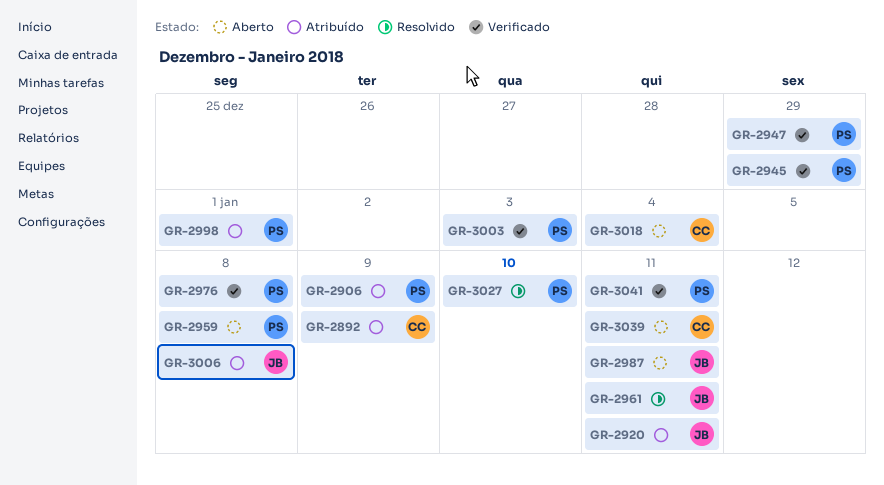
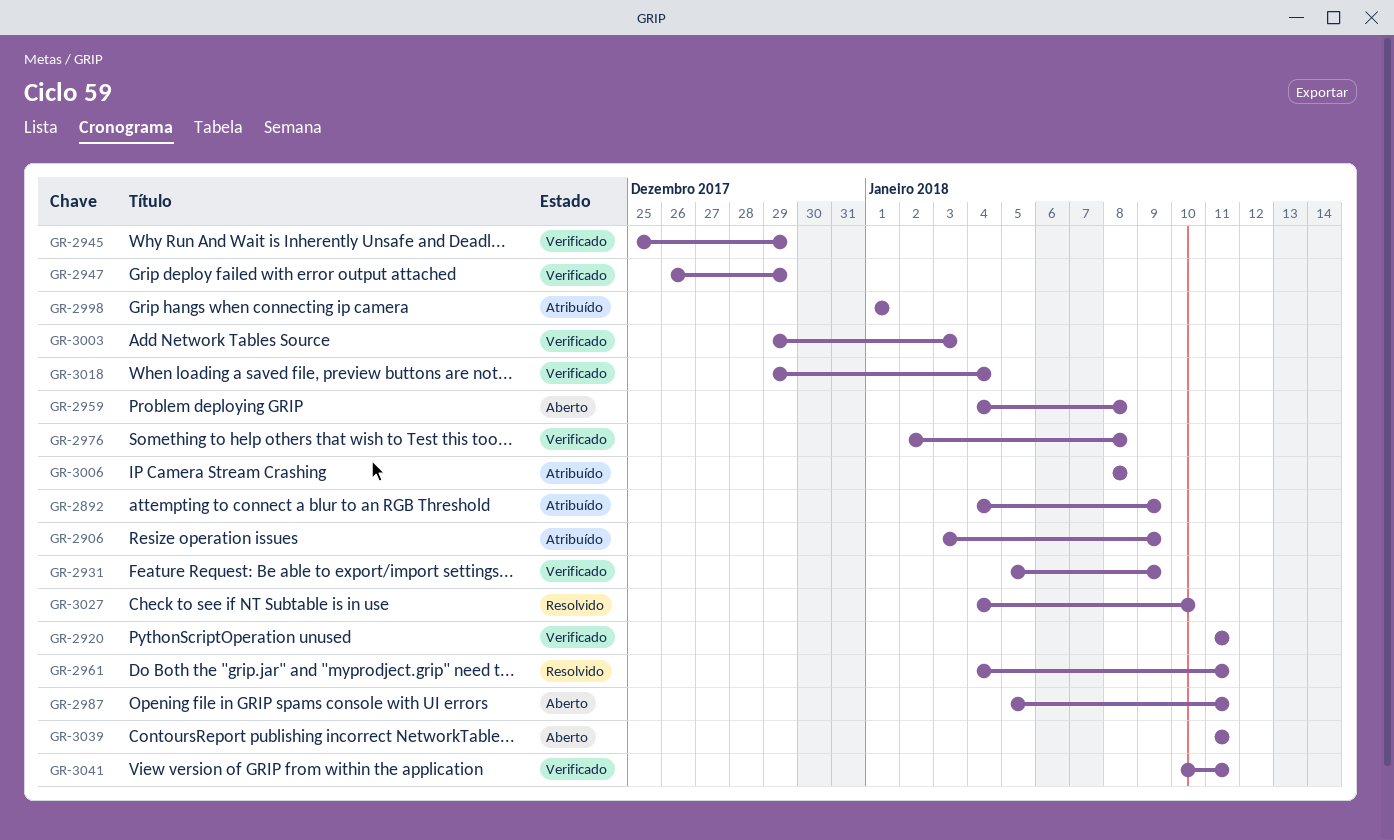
GR-2920, status: Atribuído -> Verificado
GR-2931: none -> present
GR-3018, status: Aberto -> Verificado

